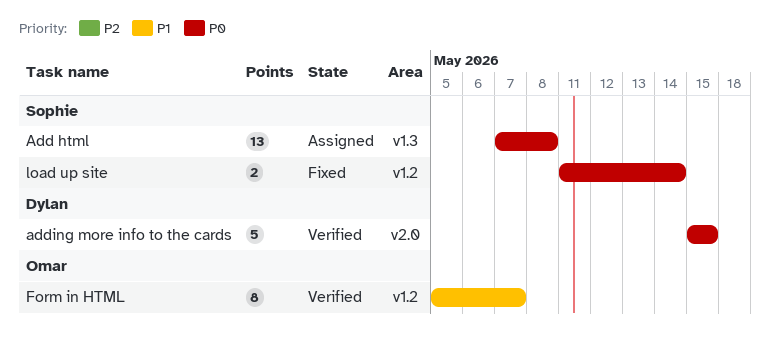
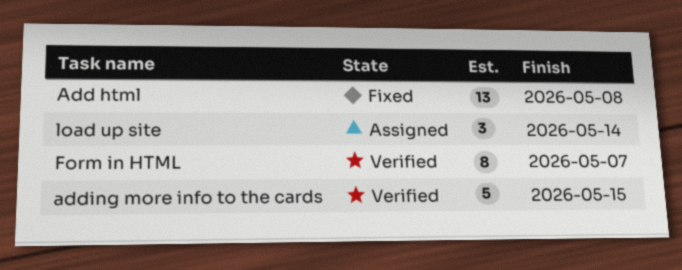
Add html, status: Assigned -> Fixed
load up site, status: Fixed -> Assigned
load up site, estimate: 2 -> 3

